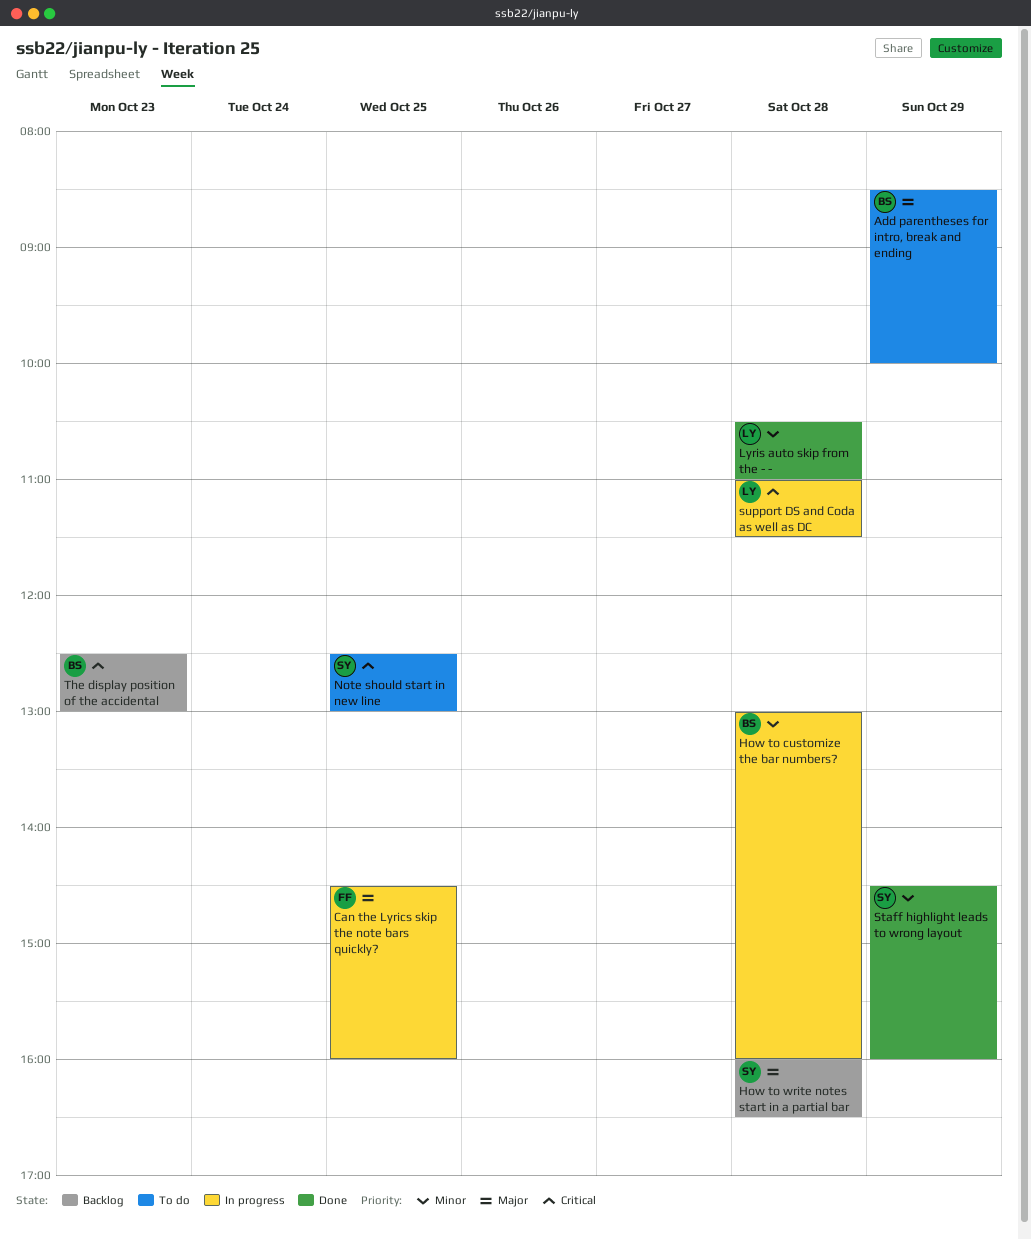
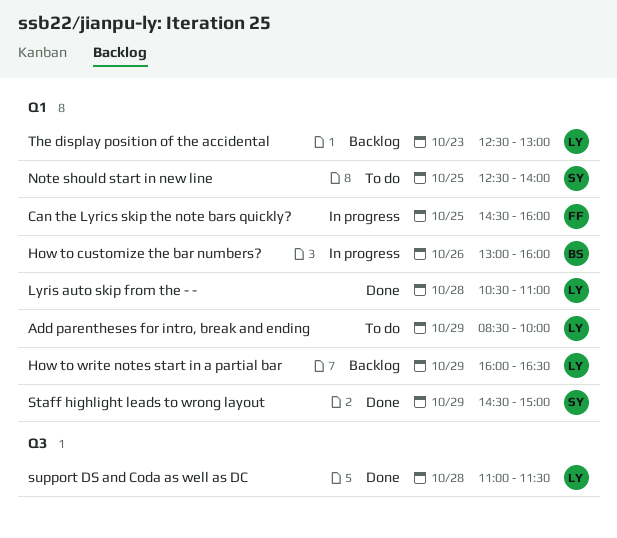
Add parentheses for intro, break and ending, owner: BS -> LY
How to customize the bar numbers?, day: Oct 28 -> Oct 26
How to write notes start in a partial bar, owner: SY -> LY
How to write notes start in a partial bar, day: Oct 28 -> Oct 29
Note should start in new line, ends: 13:00 -> 14:00
Staff highlight leads to wrong layout, ends: 16:00 -> 15:00
support DS and Coda as well as DC, status: In progress -> Done
The display position of the accidental, owner: BS -> LY

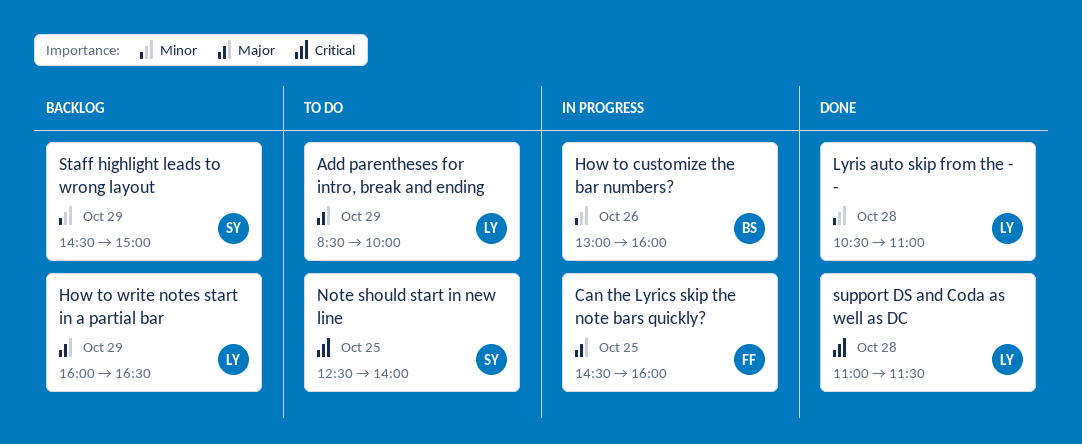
Staff highlight leads to wrong layout, status: Done -> Backlog
The display position of the accidental: present -> none

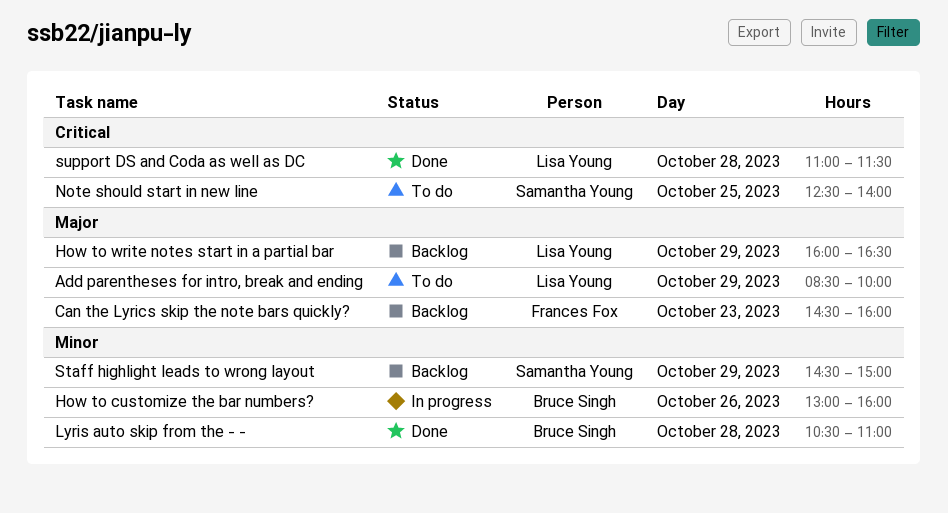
Can the Lyrics skip the note bars quickly?, status: In progress -> Backlog
Can the Lyrics skip the note bars quickly?, day: Oct 25 -> Oct 23
Lyris auto skip from the - -, owner: Lisa Young -> Bruce Singh

